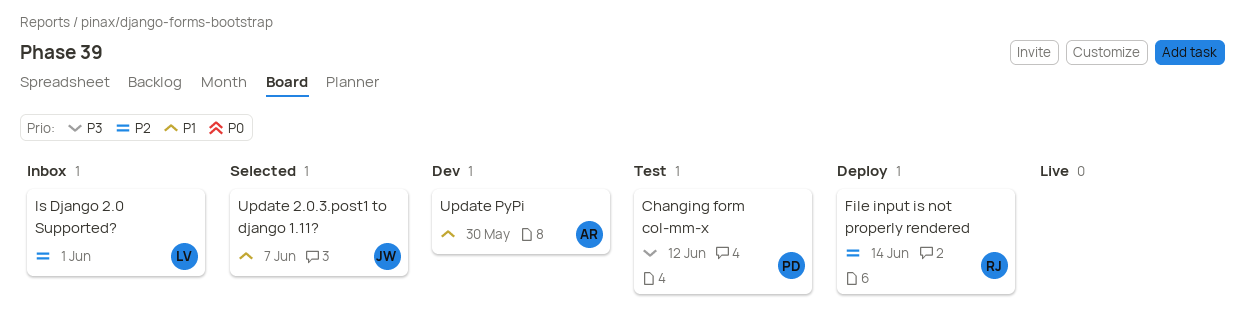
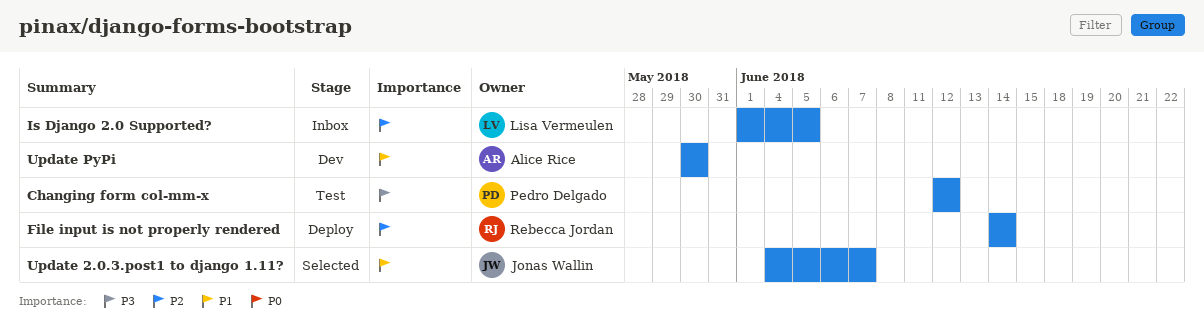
Is Django 2.0 Supported?, due: Jun 1 -> Jun 5

